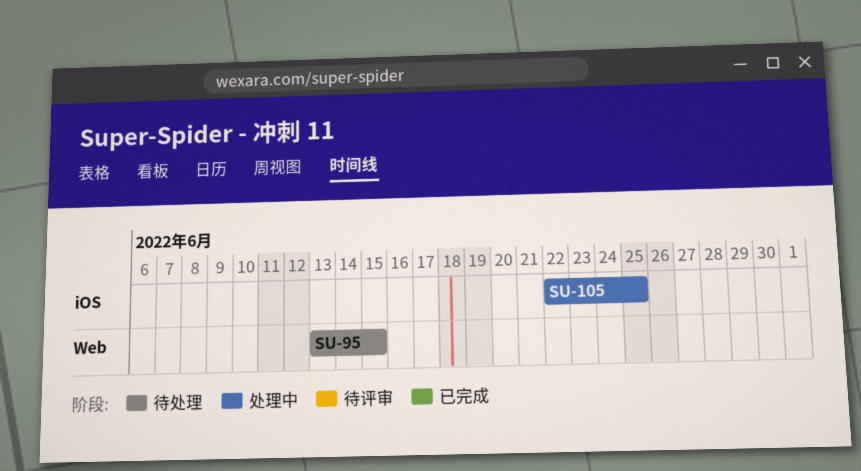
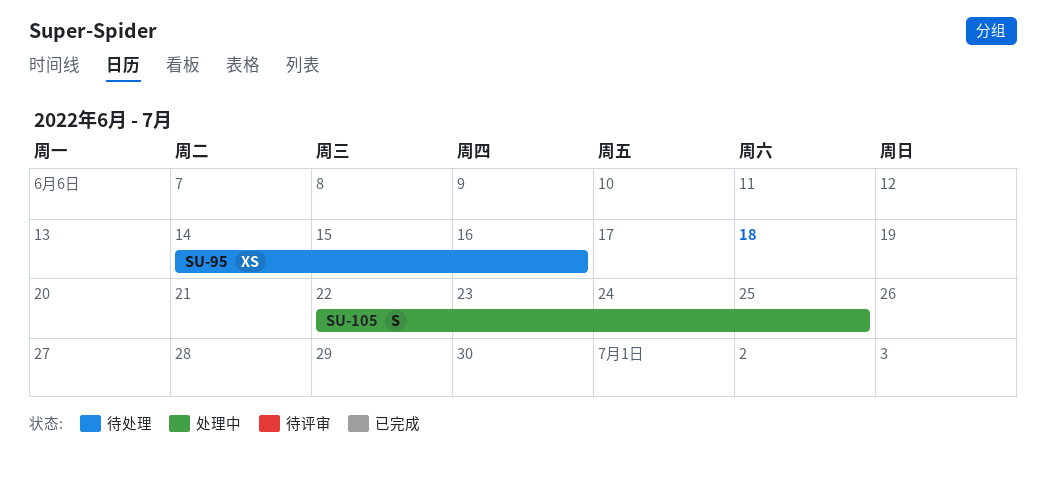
SU-95, start: Jun 13 -> Jun 14
SU-95, due: Jun 15 -> Jun 16

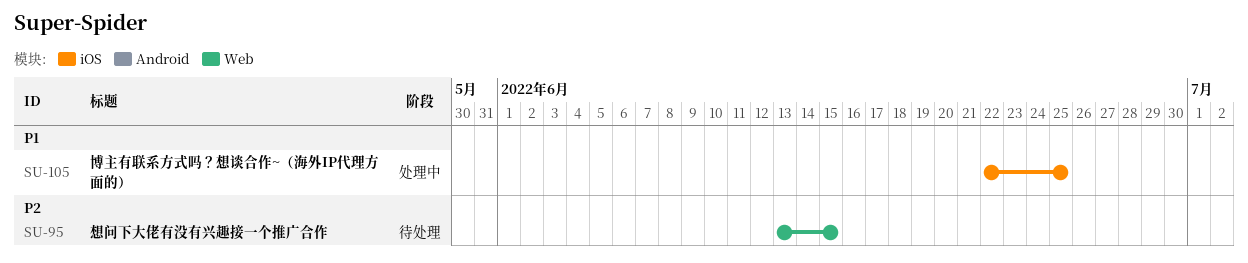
SU-95, start: Jun 14 -> Jun 13
SU-95, due: Jun 16 -> Jun 15

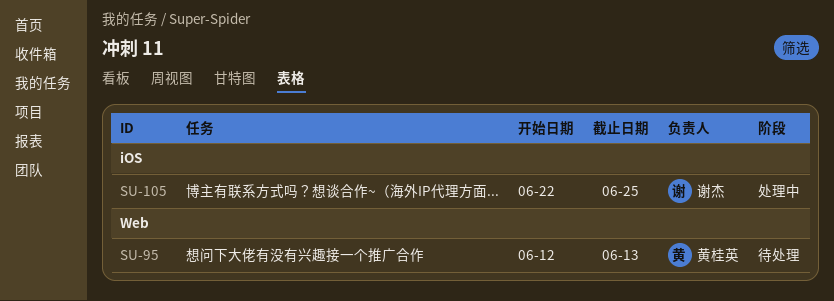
SU-95, start: Jun 13 -> Jun 12
SU-95, due: Jun 15 -> Jun 13

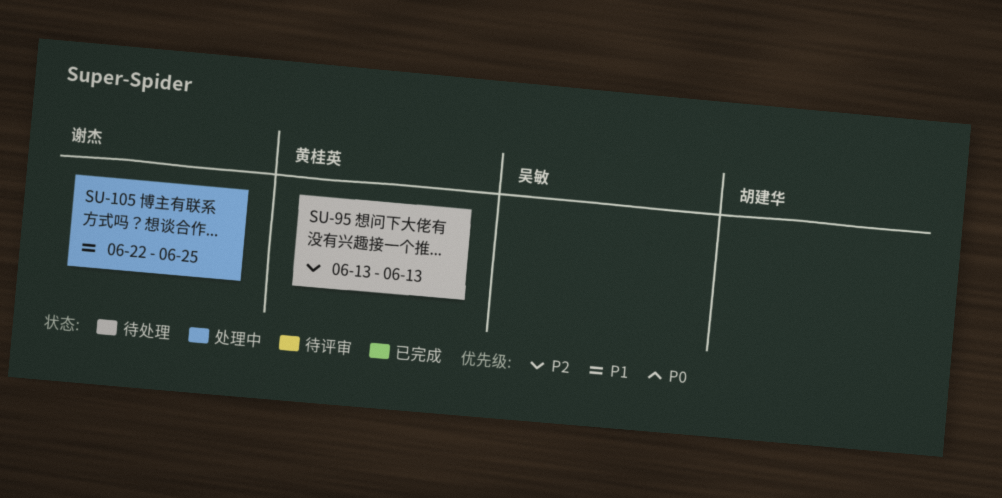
SU-95, start: Jun 12 -> Jun 13

